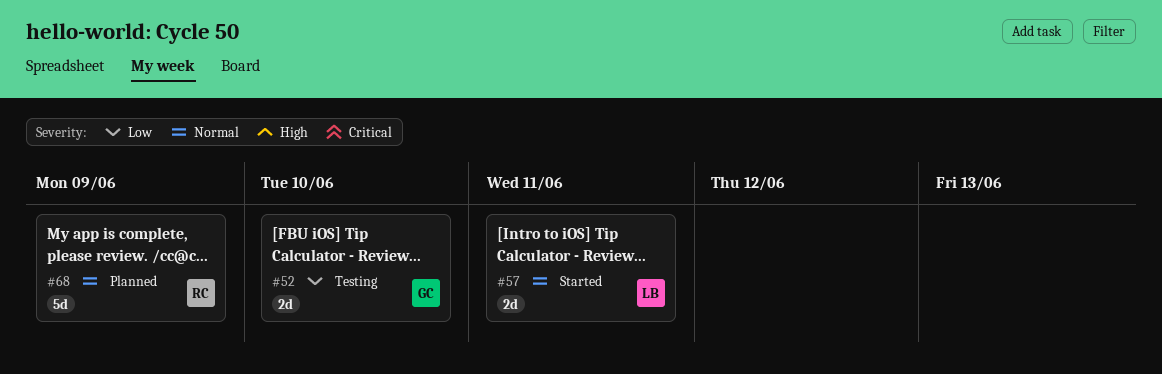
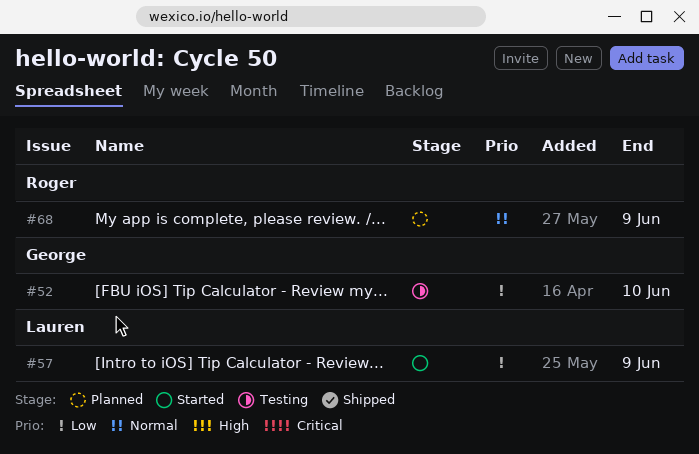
#57, priority: Normal -> Low
#57, due: Jun 11 -> Jun 9

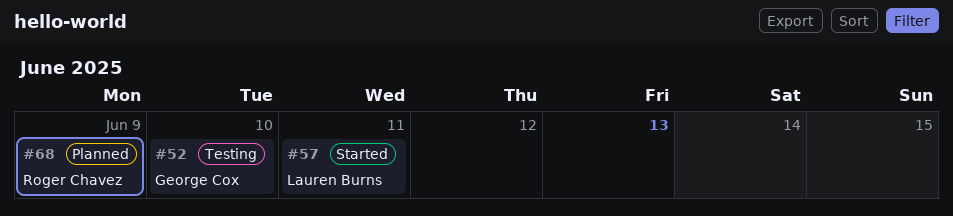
#57, due: Jun 9 -> Jun 11

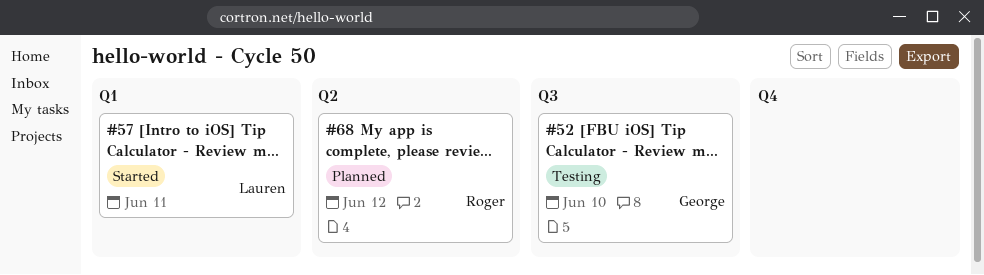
#68, due: Jun 9 -> Jun 12

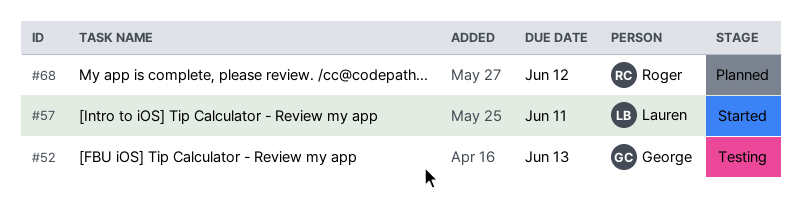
#52, due: Jun 10 -> Jun 13

